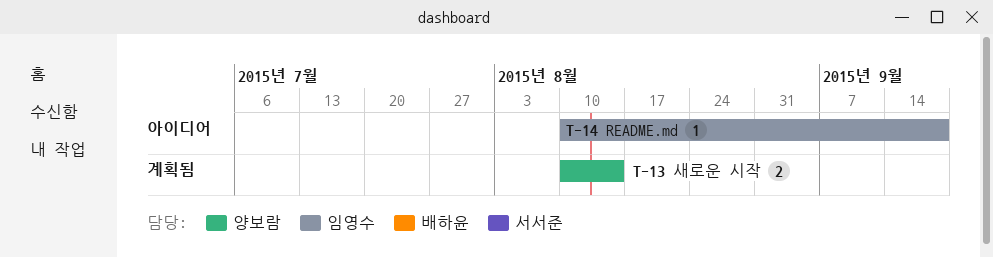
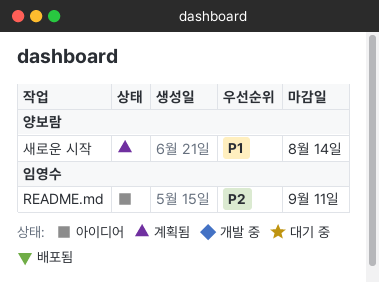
README.md, due: Sep 18 -> Sep 11

